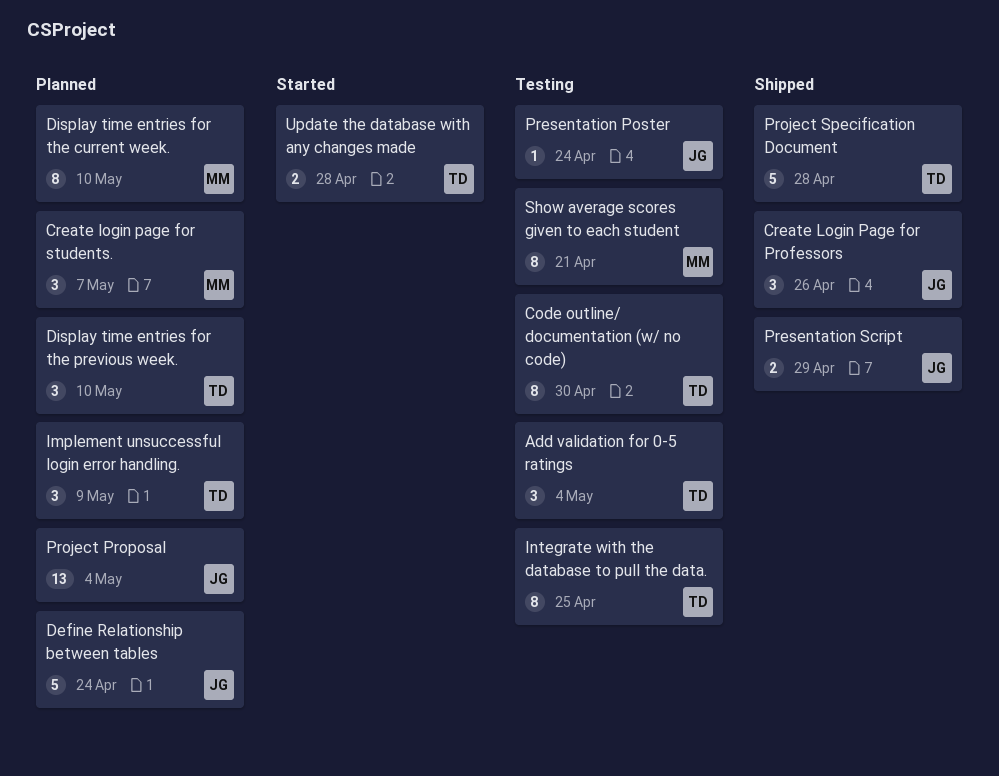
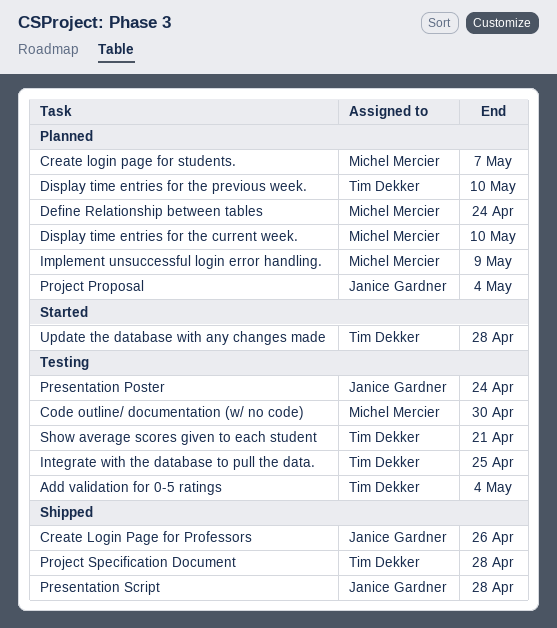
Code outline/ documentation (w/ no code), owner: Tim Dekker -> Michel Mercier
Define Relationship between tables, owner: Janice Gardner -> Michel Mercier
Implement unsuccessful login error handling., owner: Tim Dekker -> Michel Mercier
Presentation Script, due: Apr 29 -> Apr 28
Show average scores given to each student, owner: Michel Mercier -> Tim Dekker

